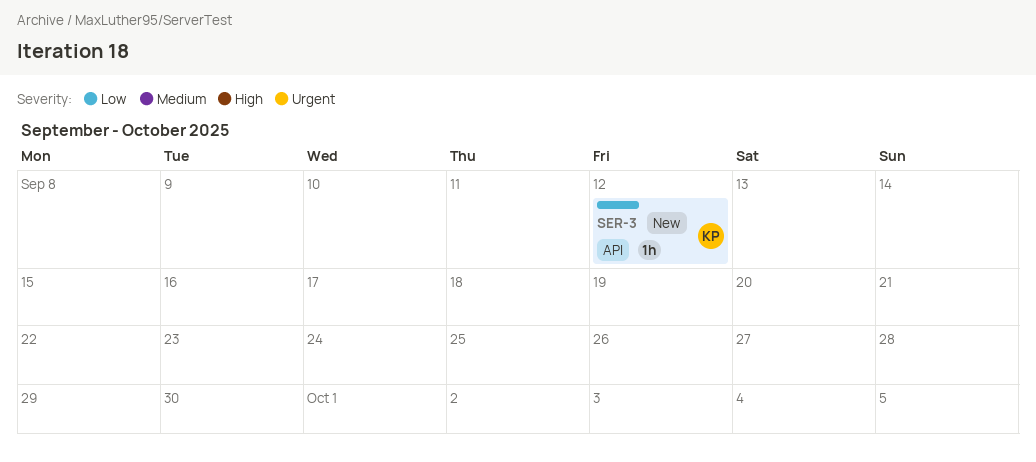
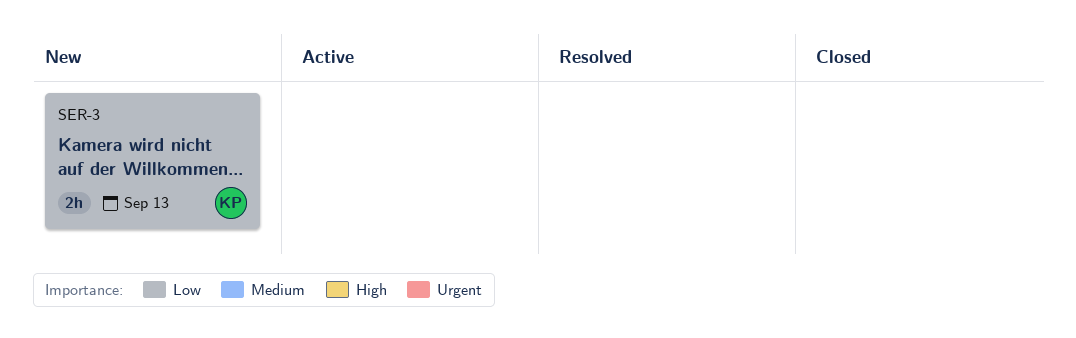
SER-3, estimate: 1h -> 2h
SER-3, due: Sep 12 -> Sep 13

